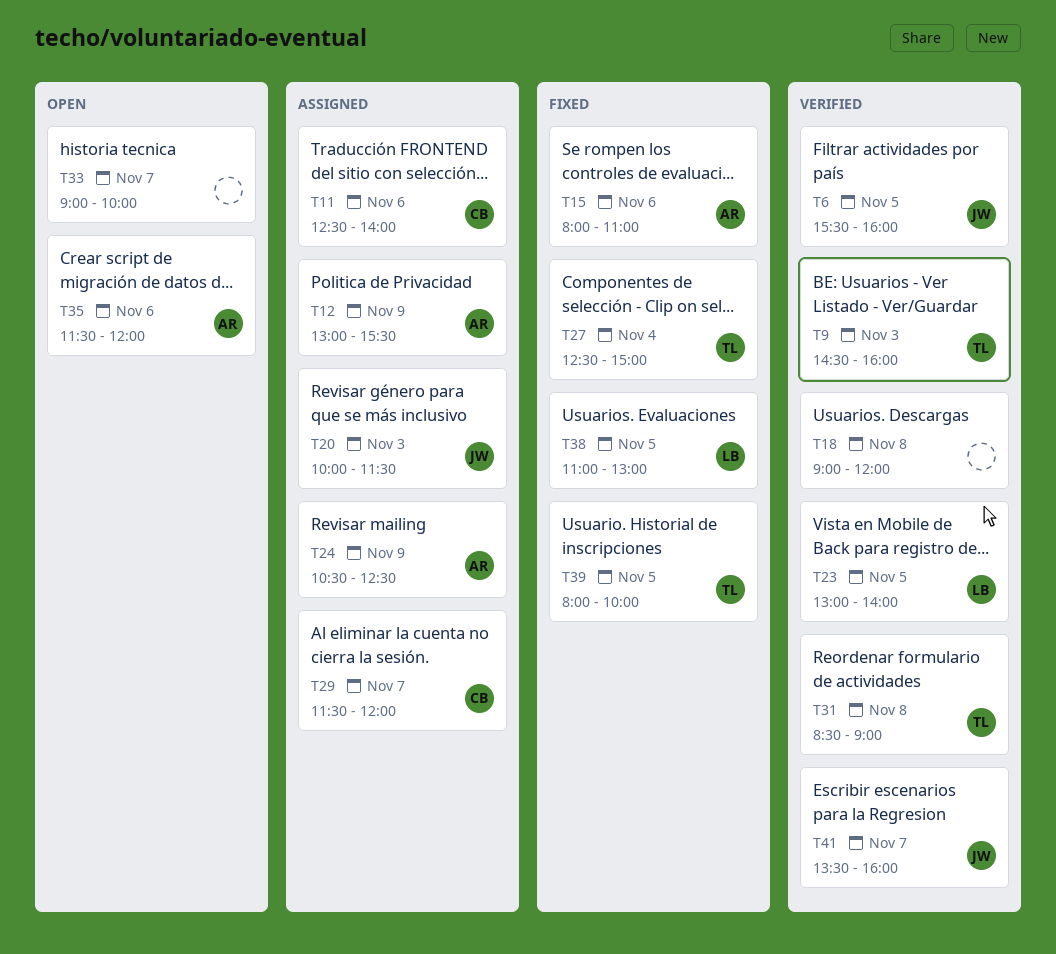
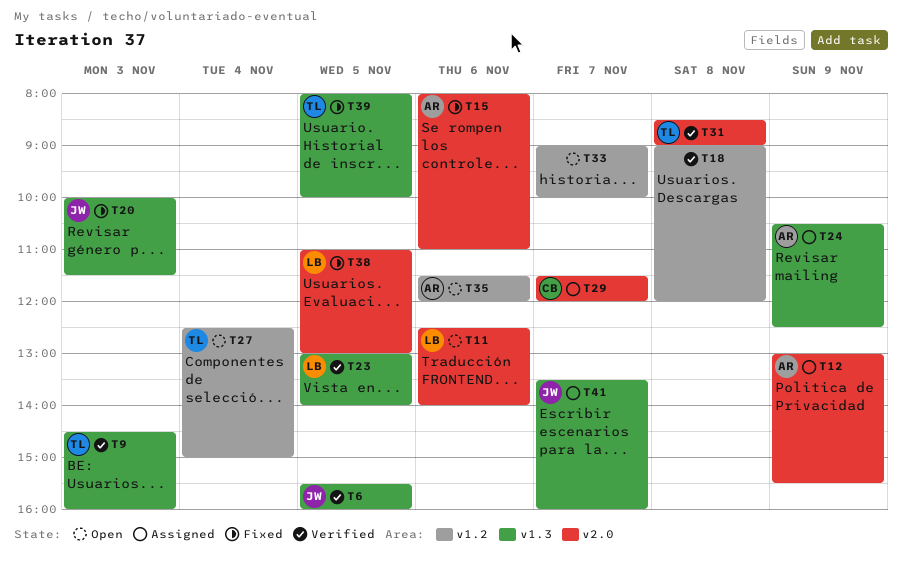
T11, status: Assigned -> Open
T11, owner: CB -> LB
T20, status: Assigned -> Fixed
T27, status: Fixed -> Open
T41, status: Verified -> Assigned

